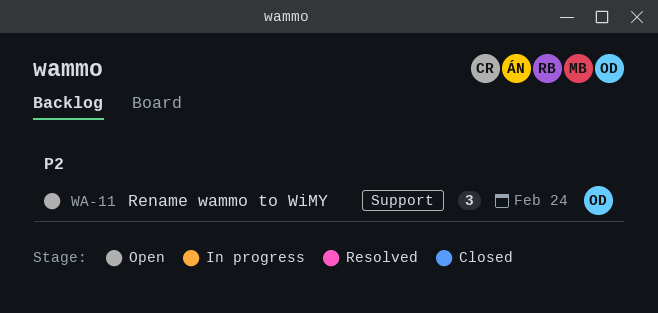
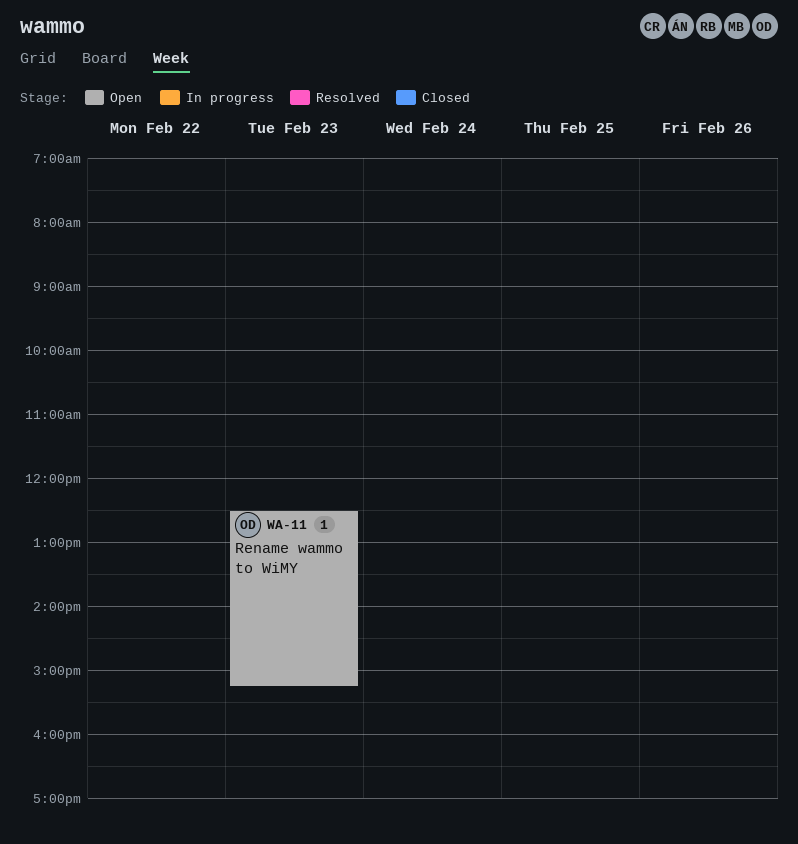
WA-11, estimate: 3 -> 1
WA-11, day: Feb 24 -> Feb 23

